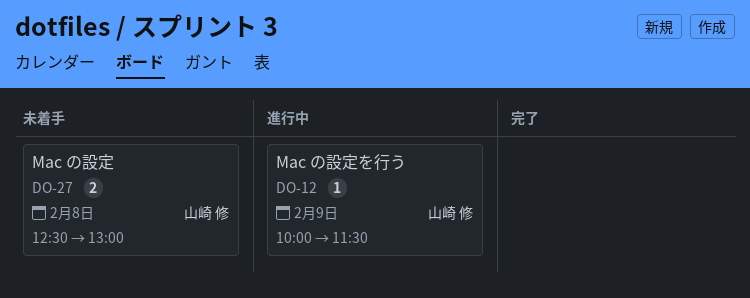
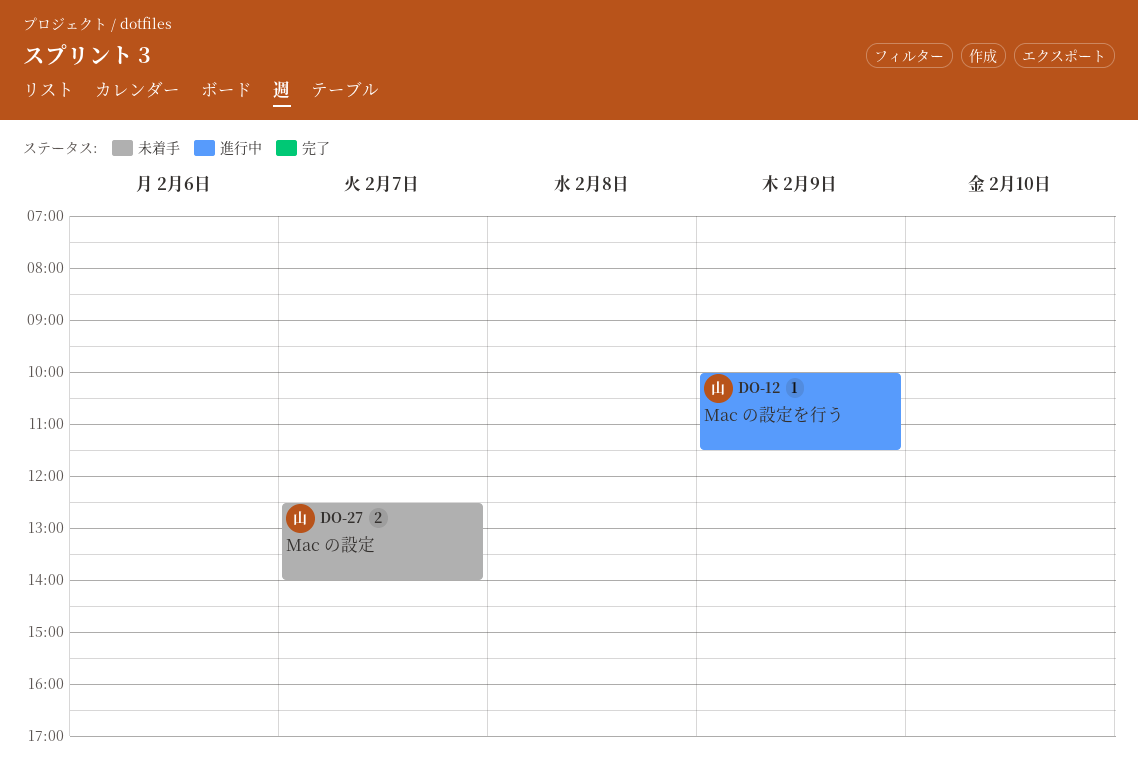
DO-27, day: Feb 8 -> Feb 7
DO-27, ends: 13:00 -> 14:00

